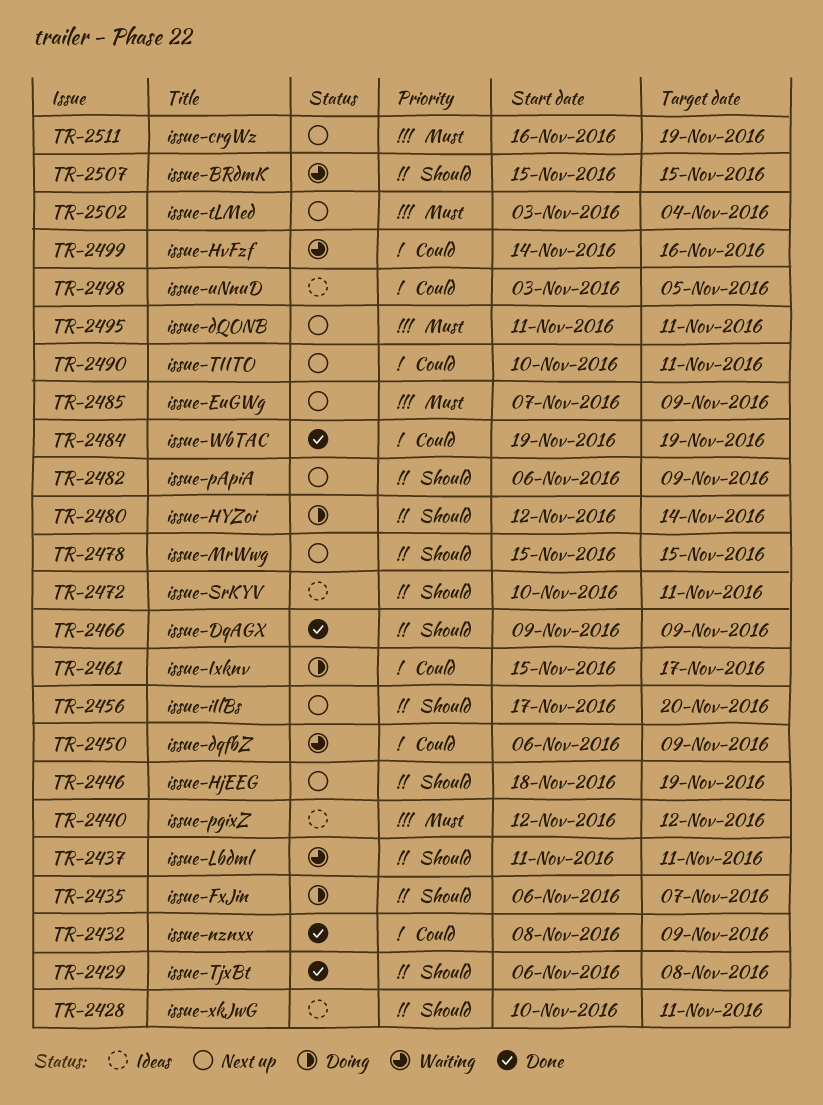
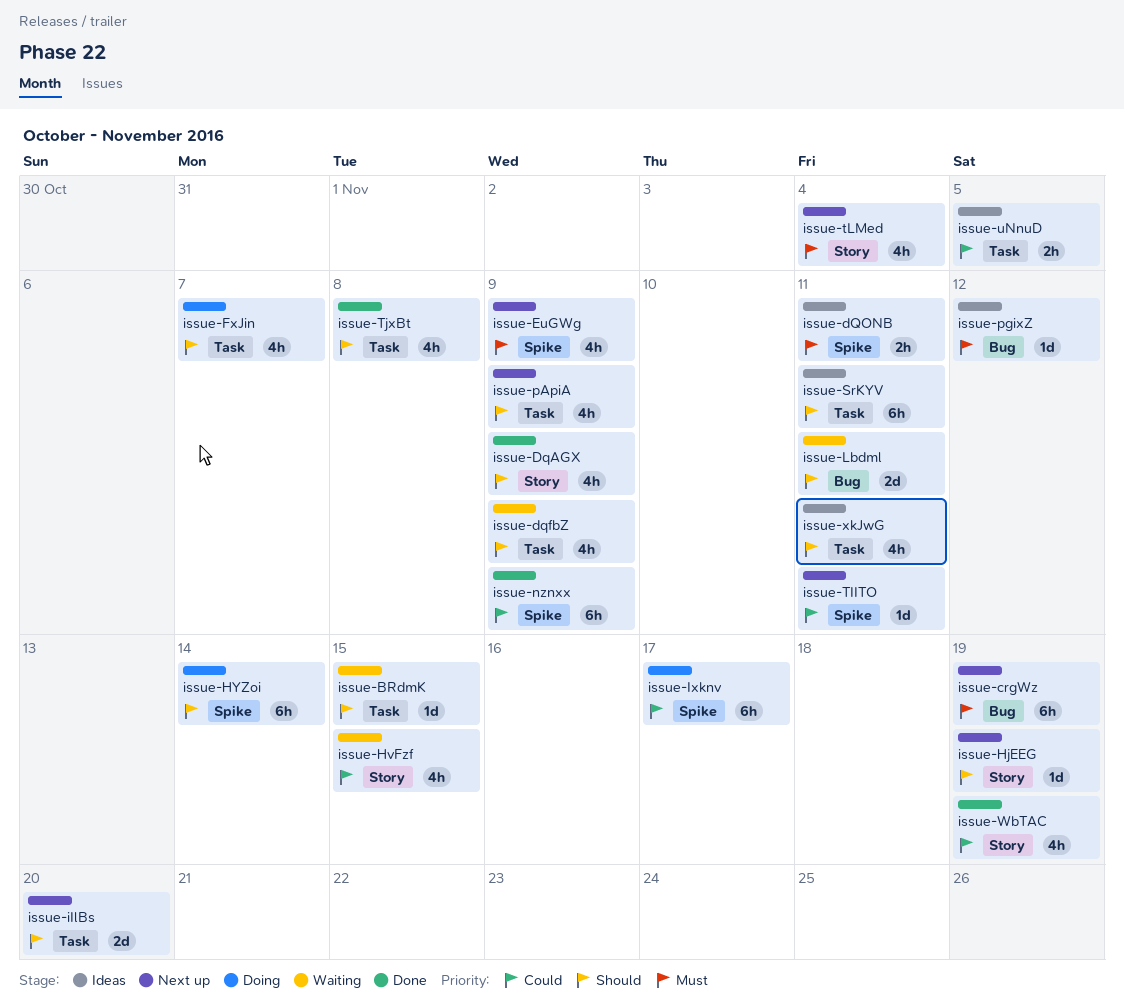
issue-dqfbZ, priority: Could -> Should
issue-dQONB, status: Next up -> Ideas
issue-HvFzf, due: Nov 16 -> Nov 15
issue-MrWwg: present -> none

